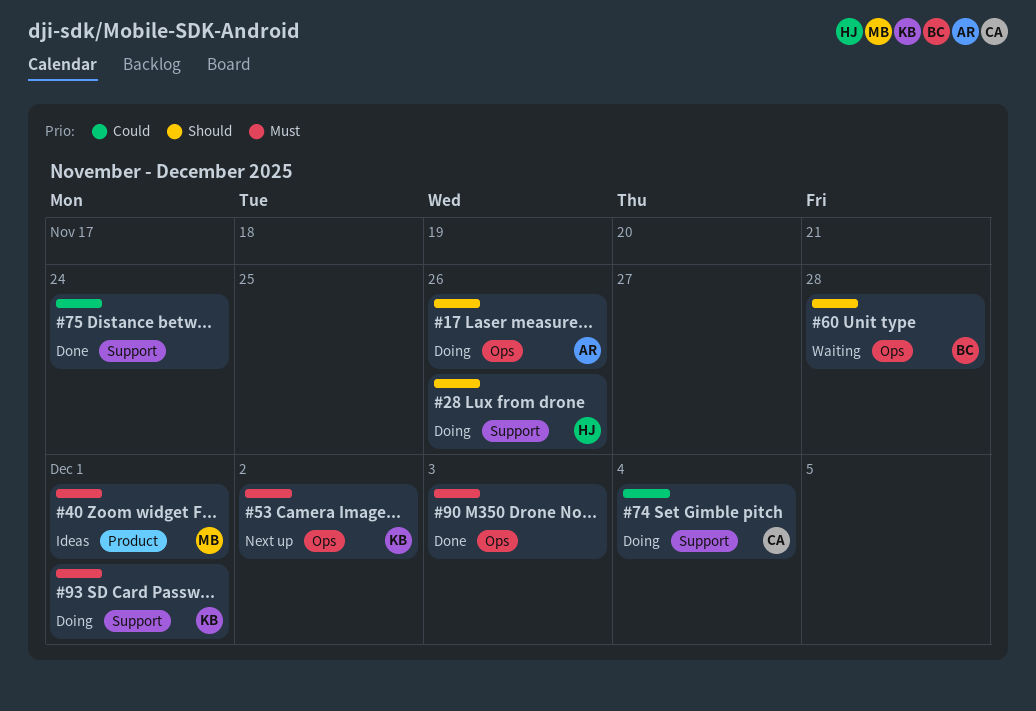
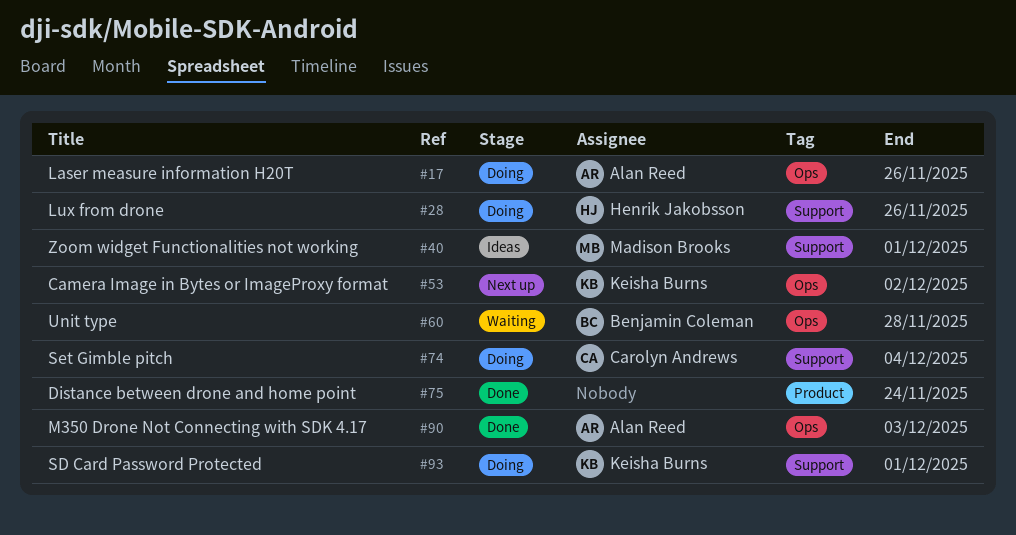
#40, label: Product -> Support
#75, label: Support -> Product
#90, owner: none -> Alan Reed

